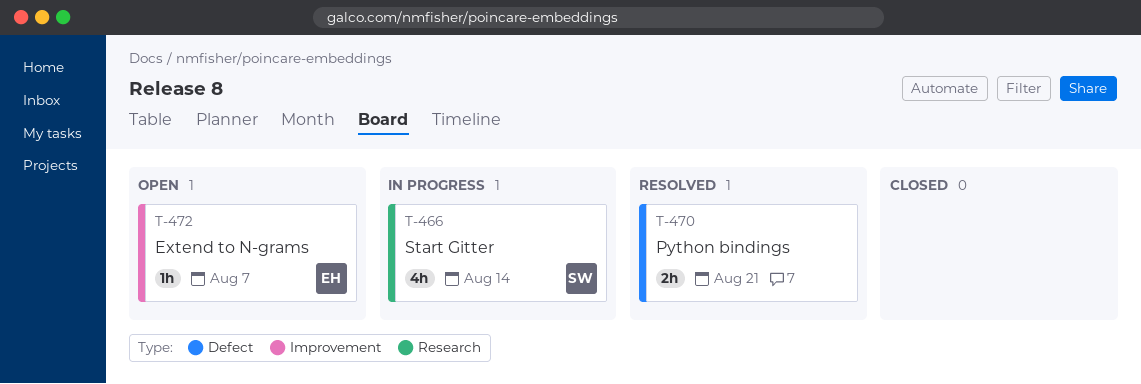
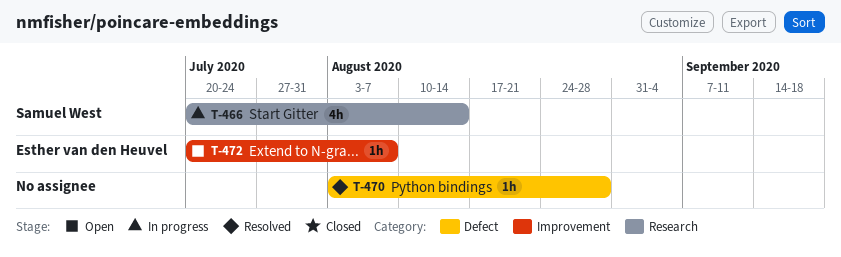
T-470, estimate: 2h -> 1h
T-470, due: Aug 21 -> Aug 28

